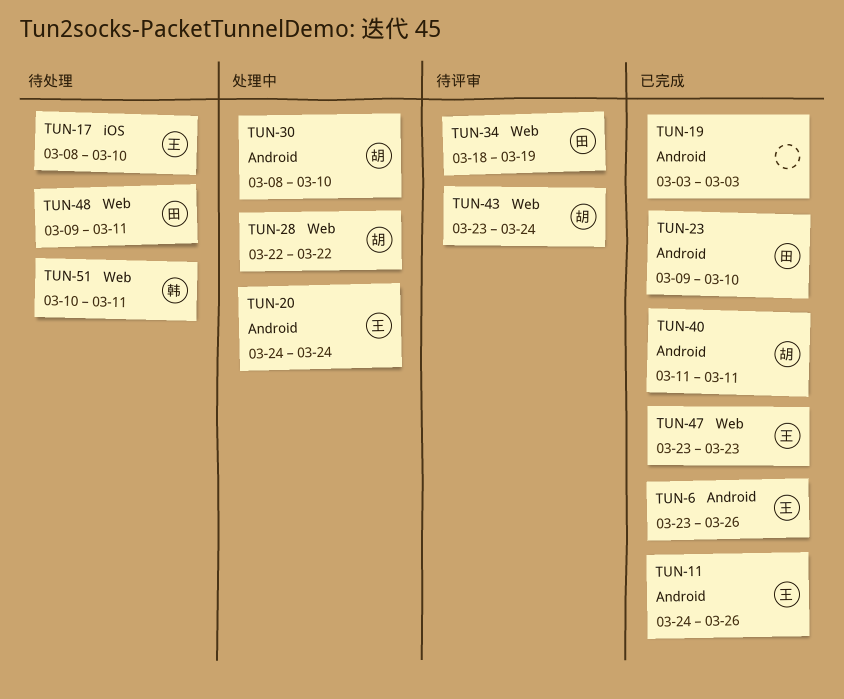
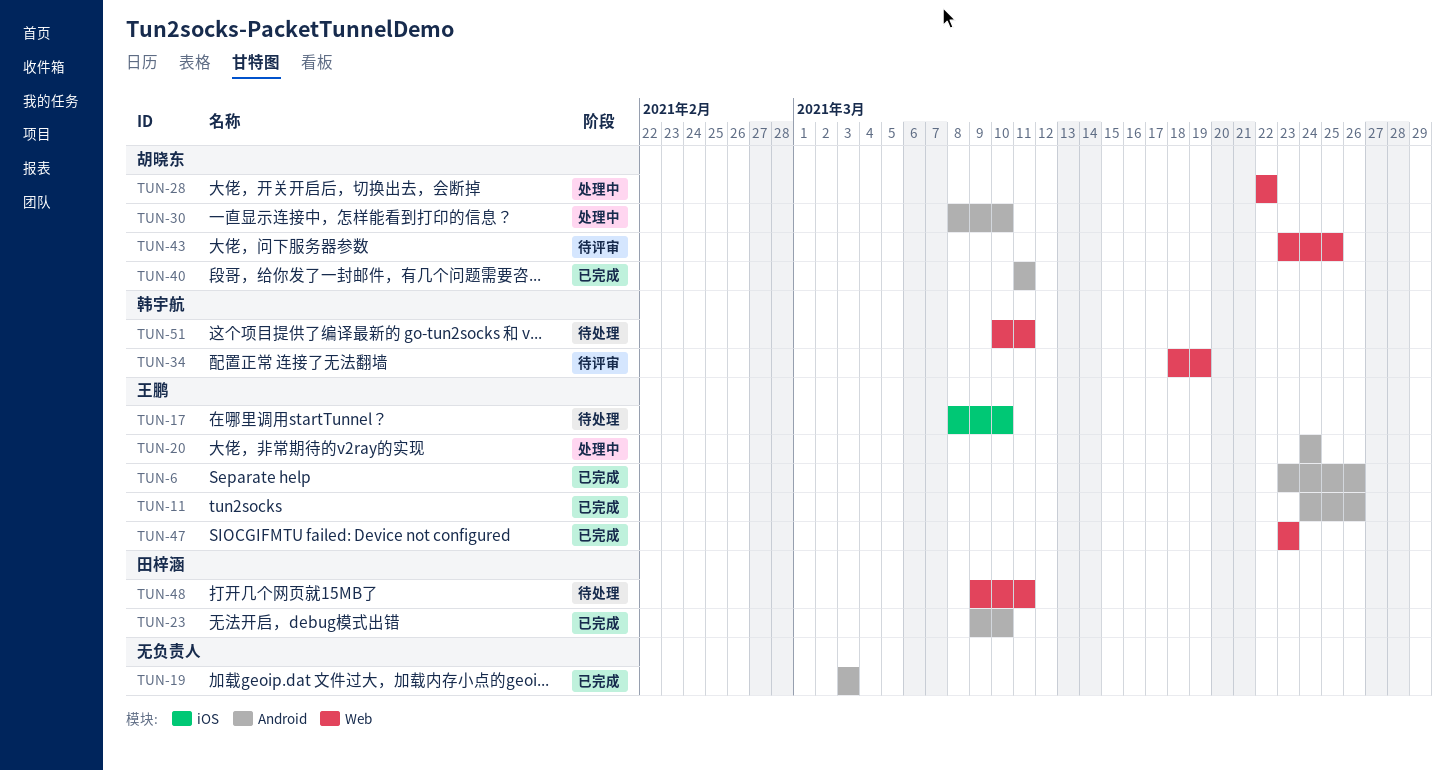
TUN-34, owner: 田梓涵 -> 韩宇航
TUN-43, due: Mar 24 -> Mar 25

